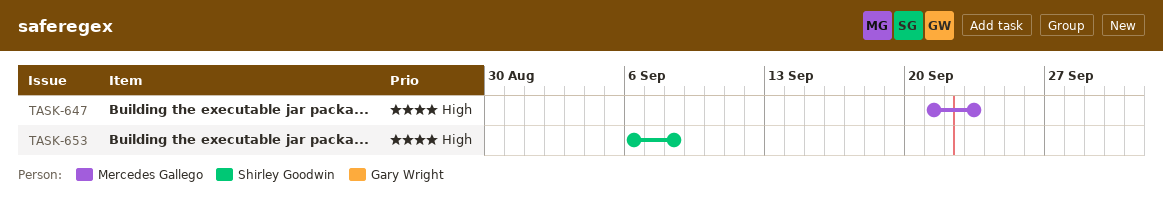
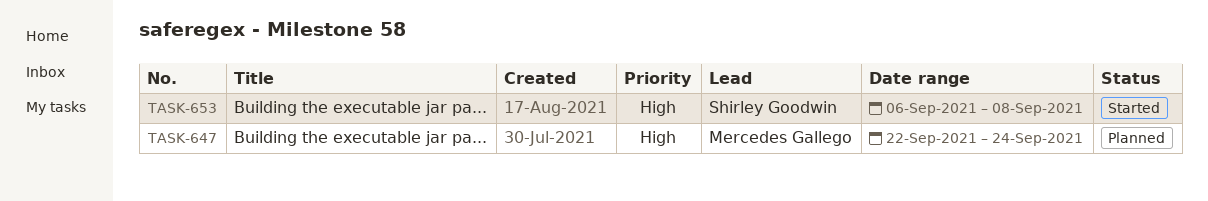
TASK-647, start: Sep 21 -> Sep 22
TASK-647, due: Sep 23 -> Sep 24

